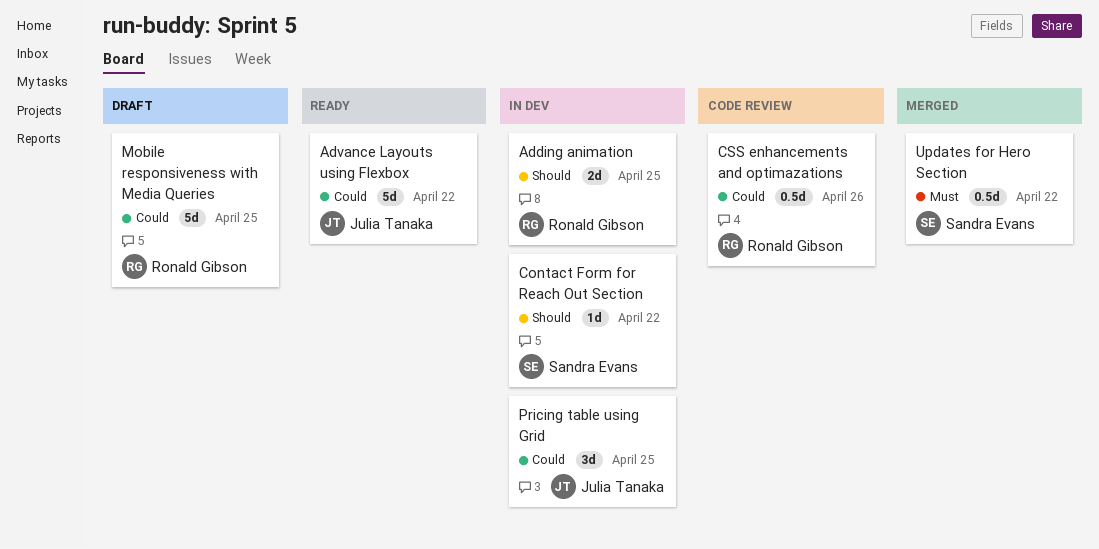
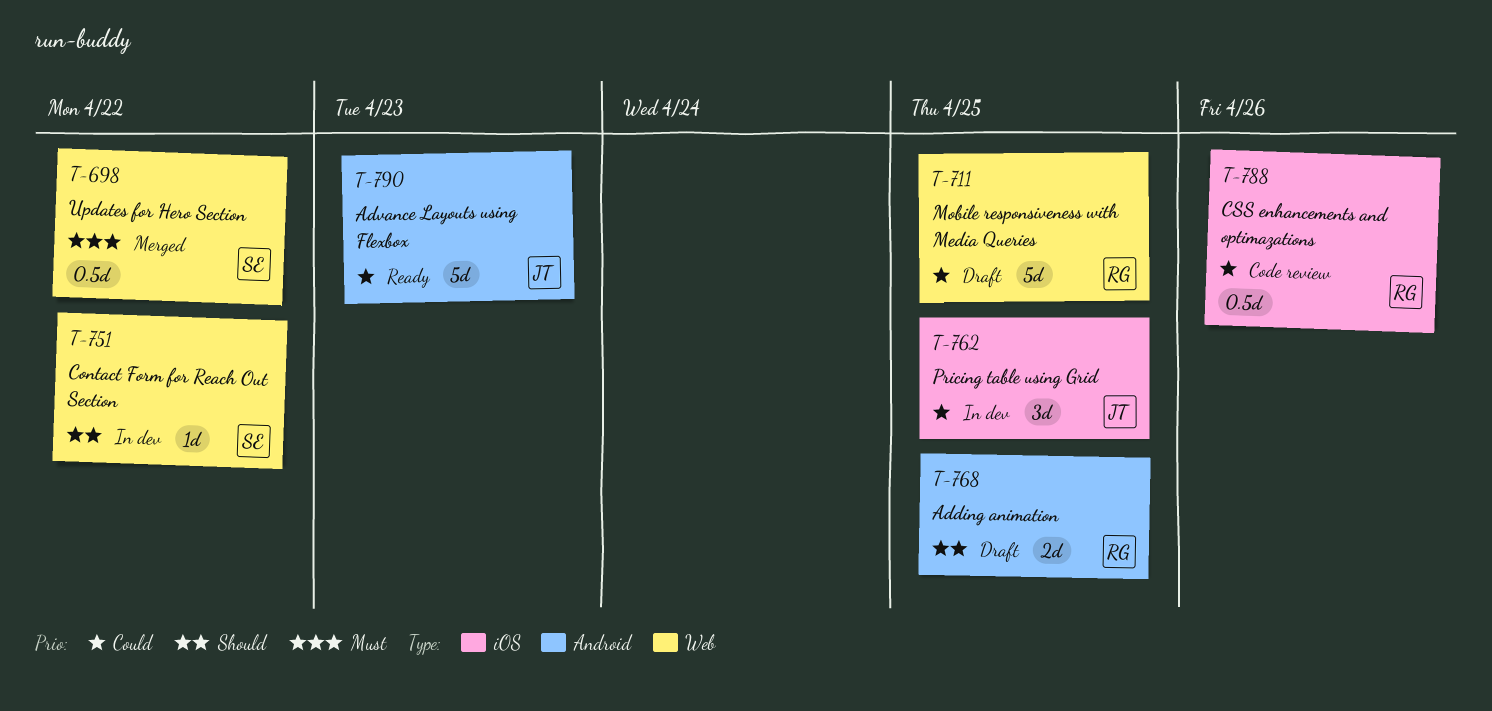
Adding animation, status: In dev -> Draft
Advance Layouts using Flexbox, due: Apr 22 -> Apr 23

